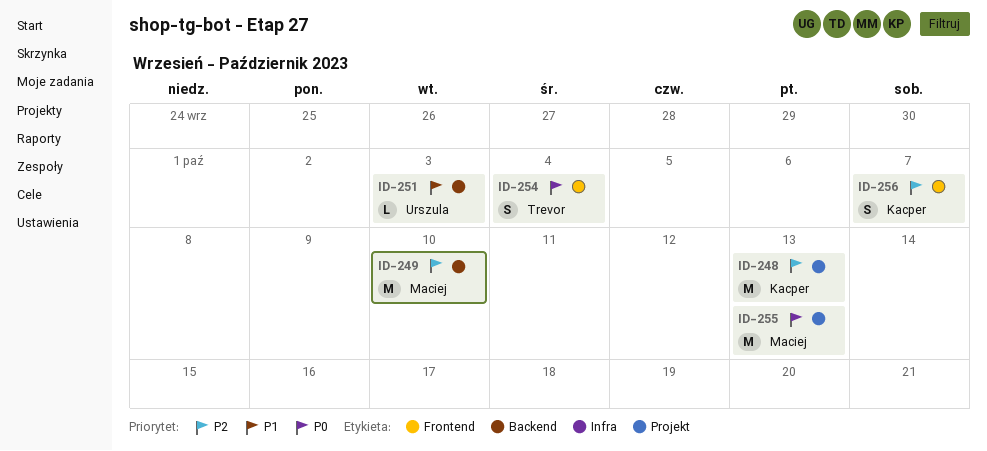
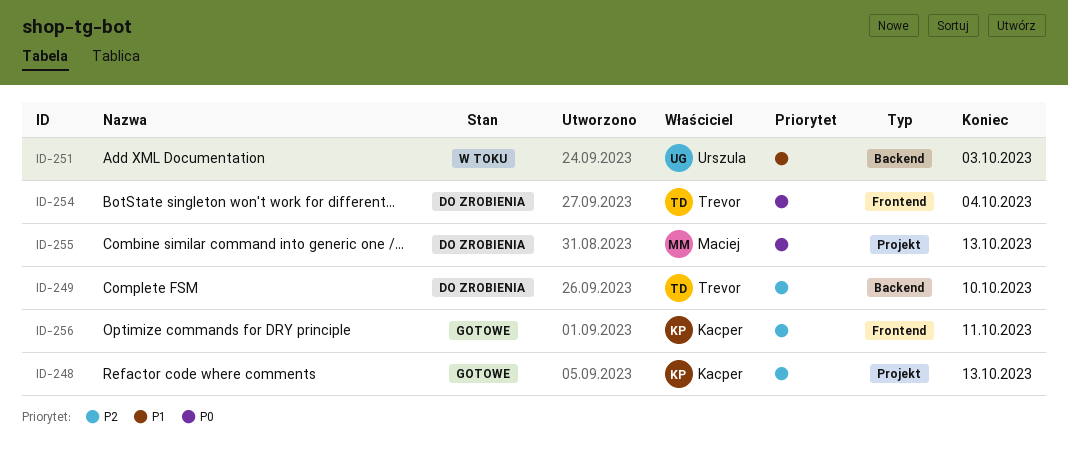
ID-249, owner: Maciej -> Trevor
ID-256, due: Oct 7 -> Oct 11

